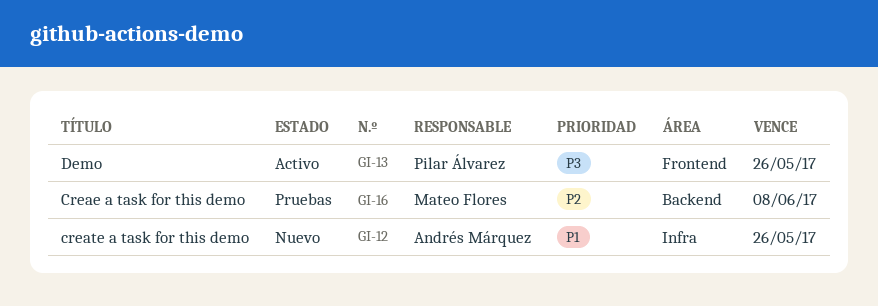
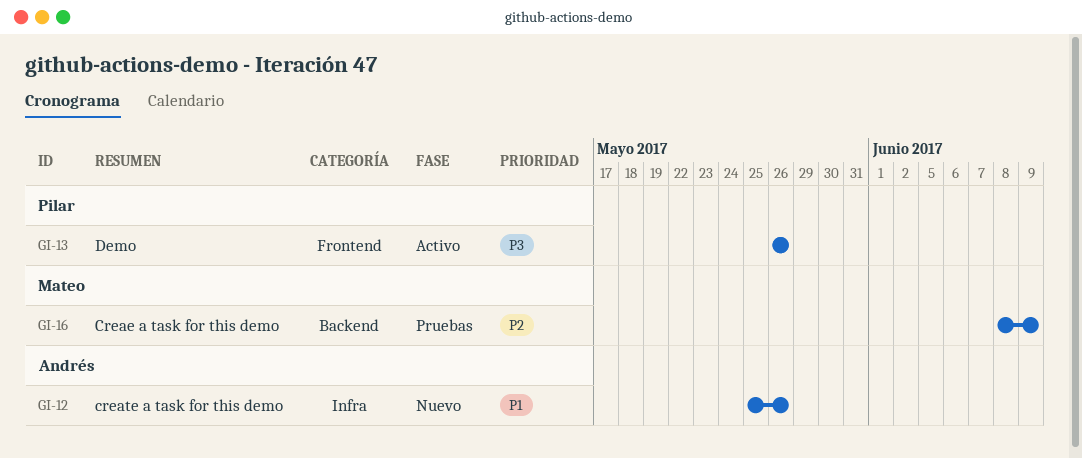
GI-16, due: Jun 8 -> Jun 9

